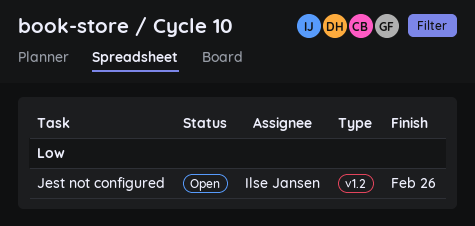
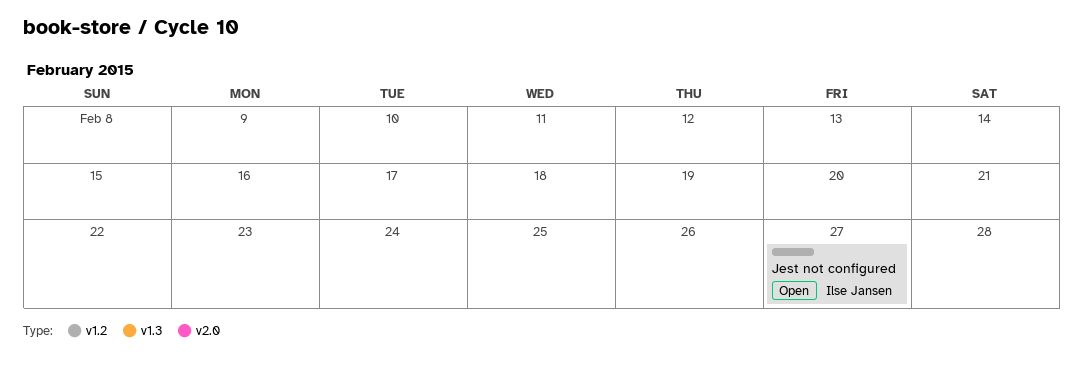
Jest not configured, due: Feb 26 -> Feb 27

